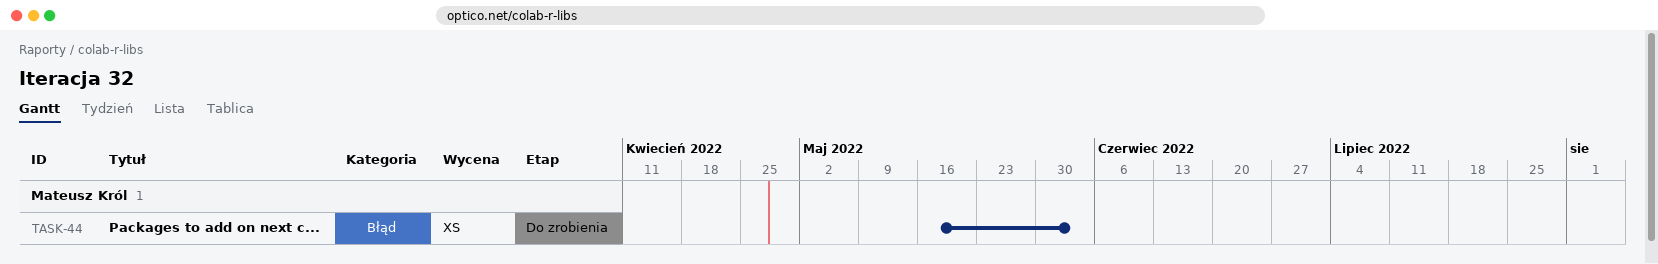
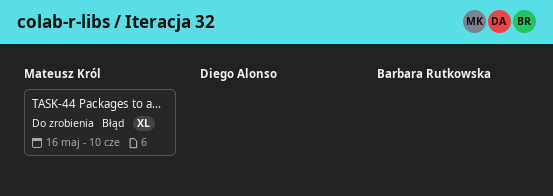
TASK-44, estimate: XS -> XL
TASK-44, due: Jun 3 -> Jun 10

